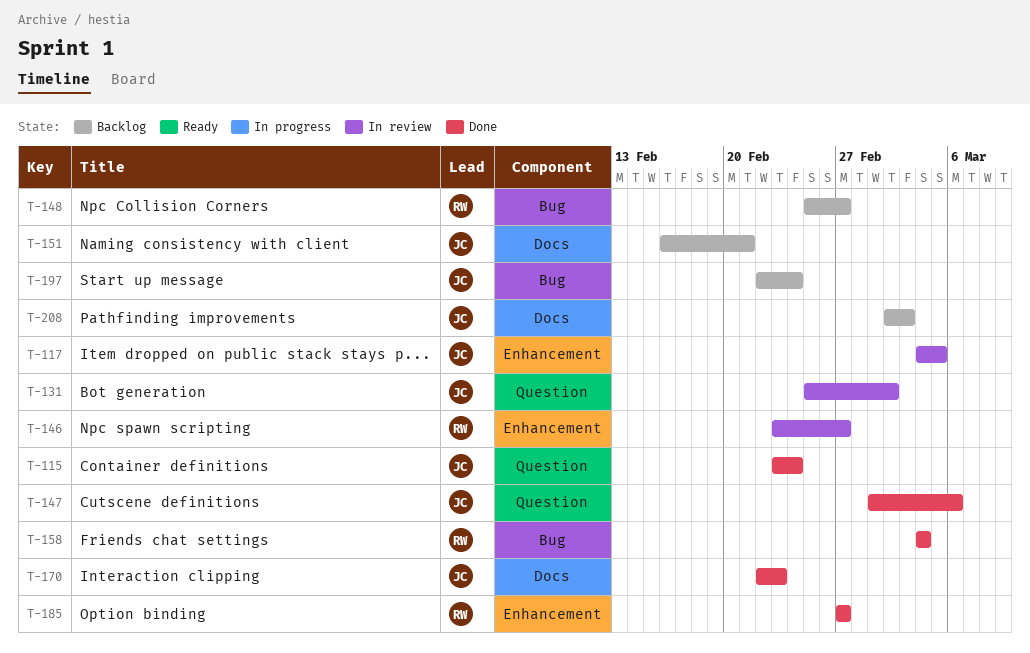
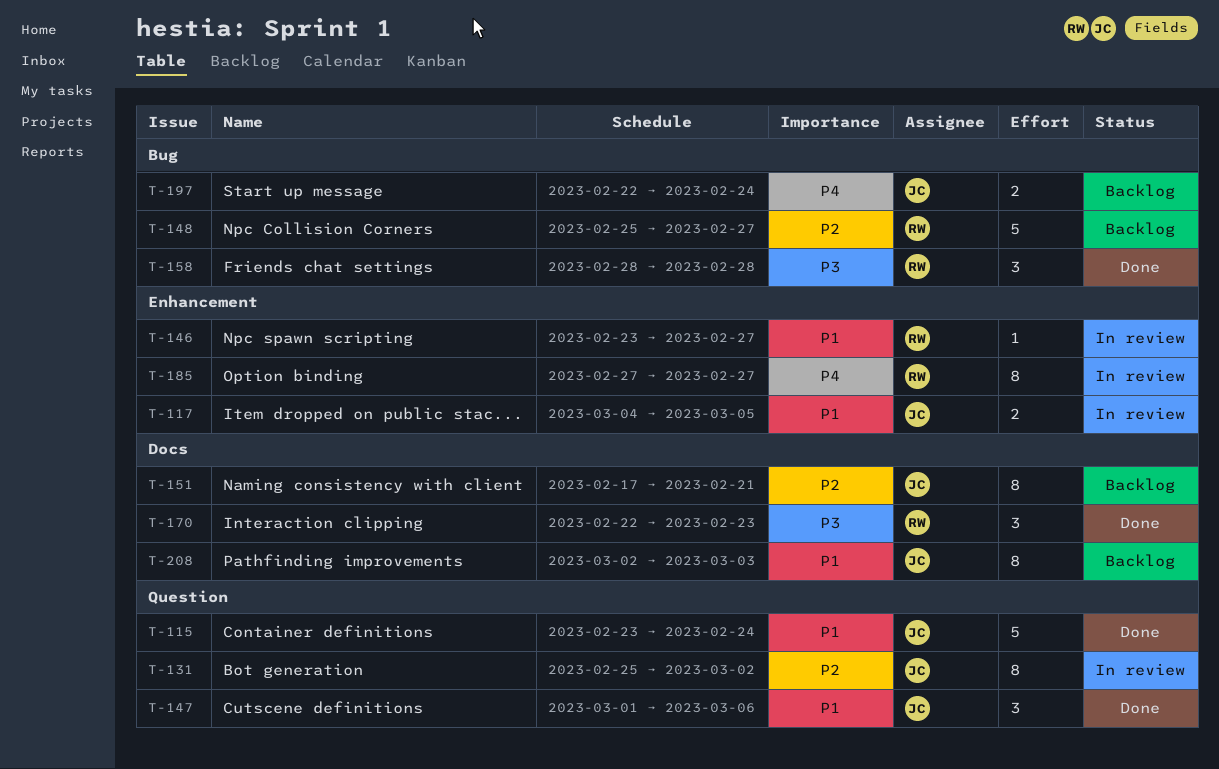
T-151, start: Feb 16 -> Feb 17
T-158, start: Mar 4 -> Feb 28
T-158, due: Mar 4 -> Feb 28
T-170, owner: JC -> RW
T-185, status: Done -> In review

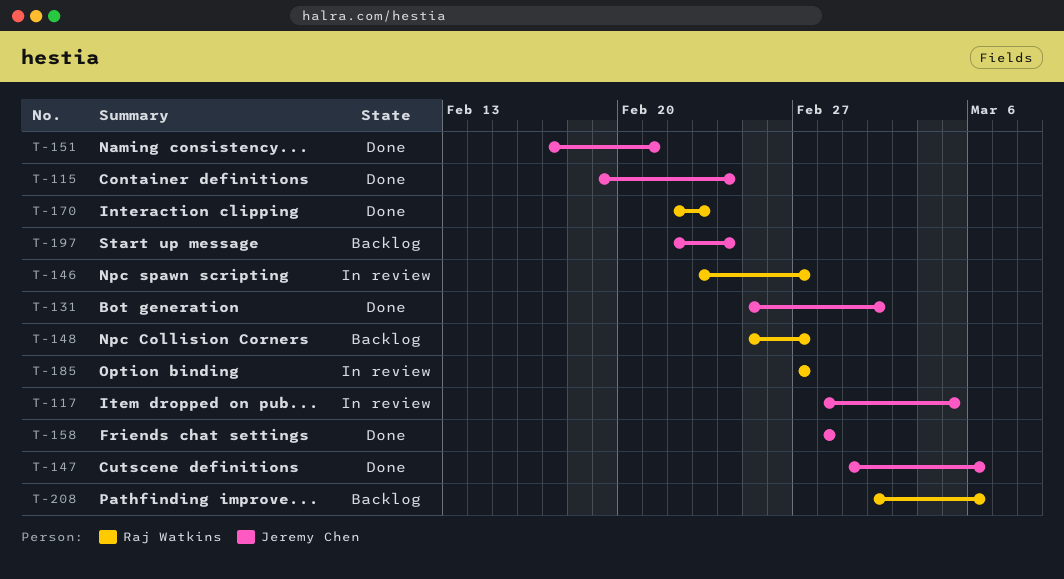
T-115, start: Feb 23 -> Feb 19
T-117, start: Mar 4 -> Feb 28
T-131, status: In review -> Done
T-151, status: Backlog -> Done
T-158, owner: Raj Watkins -> Jeremy Chen
T-208, owner: Jeremy Chen -> Raj Watkins
T-208, due: Mar 3 -> Mar 6

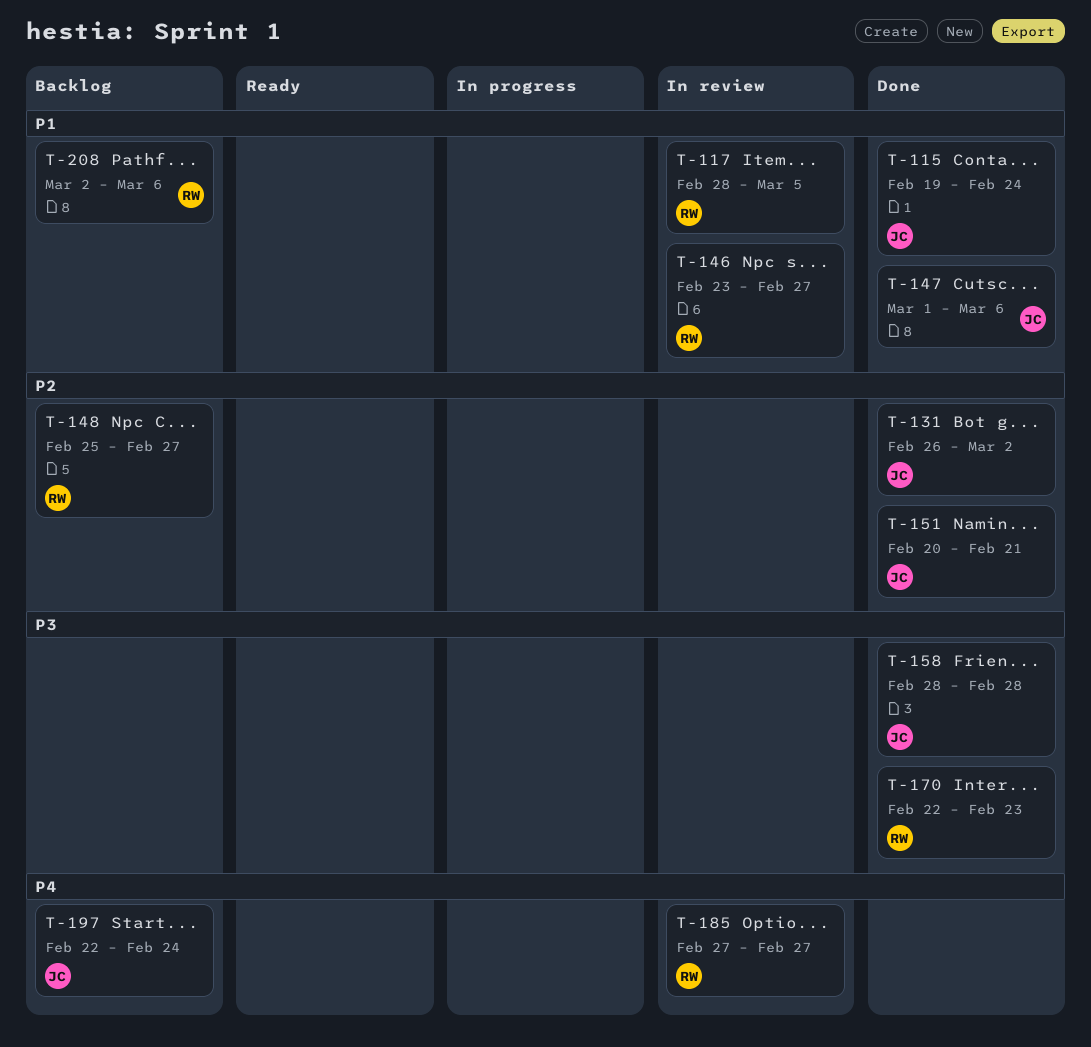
T-117, owner: Jeremy Chen -> Raj Watkins
T-131, start: Feb 25 -> Feb 26
T-151, start: Feb 17 -> Feb 20

